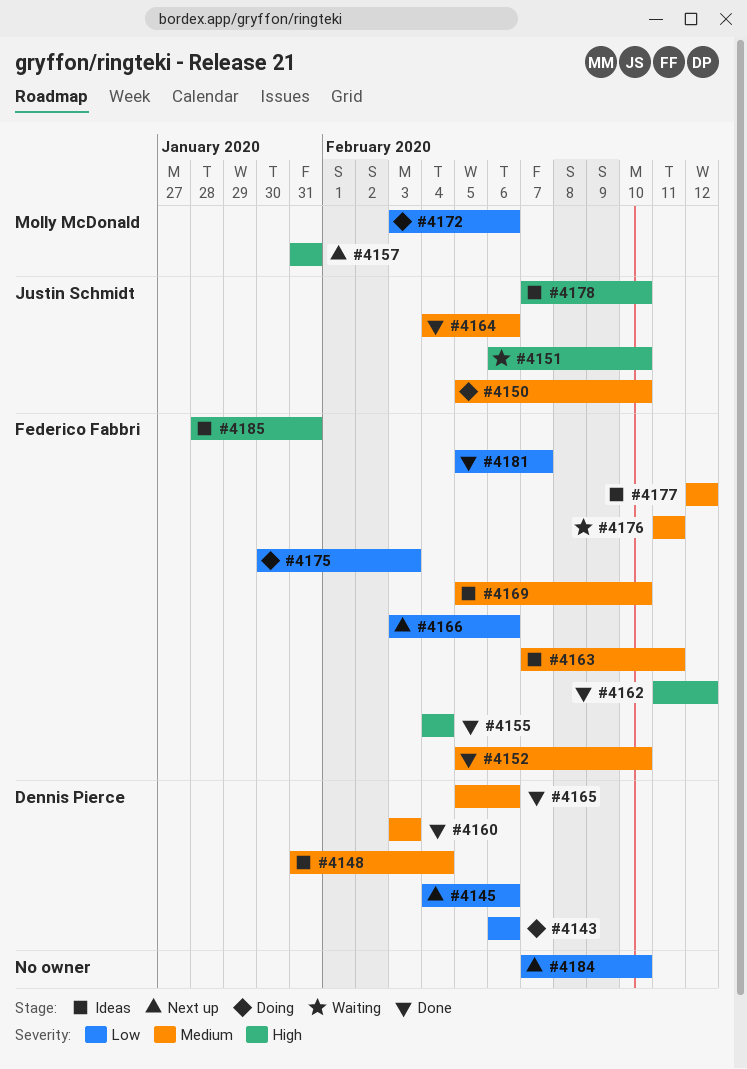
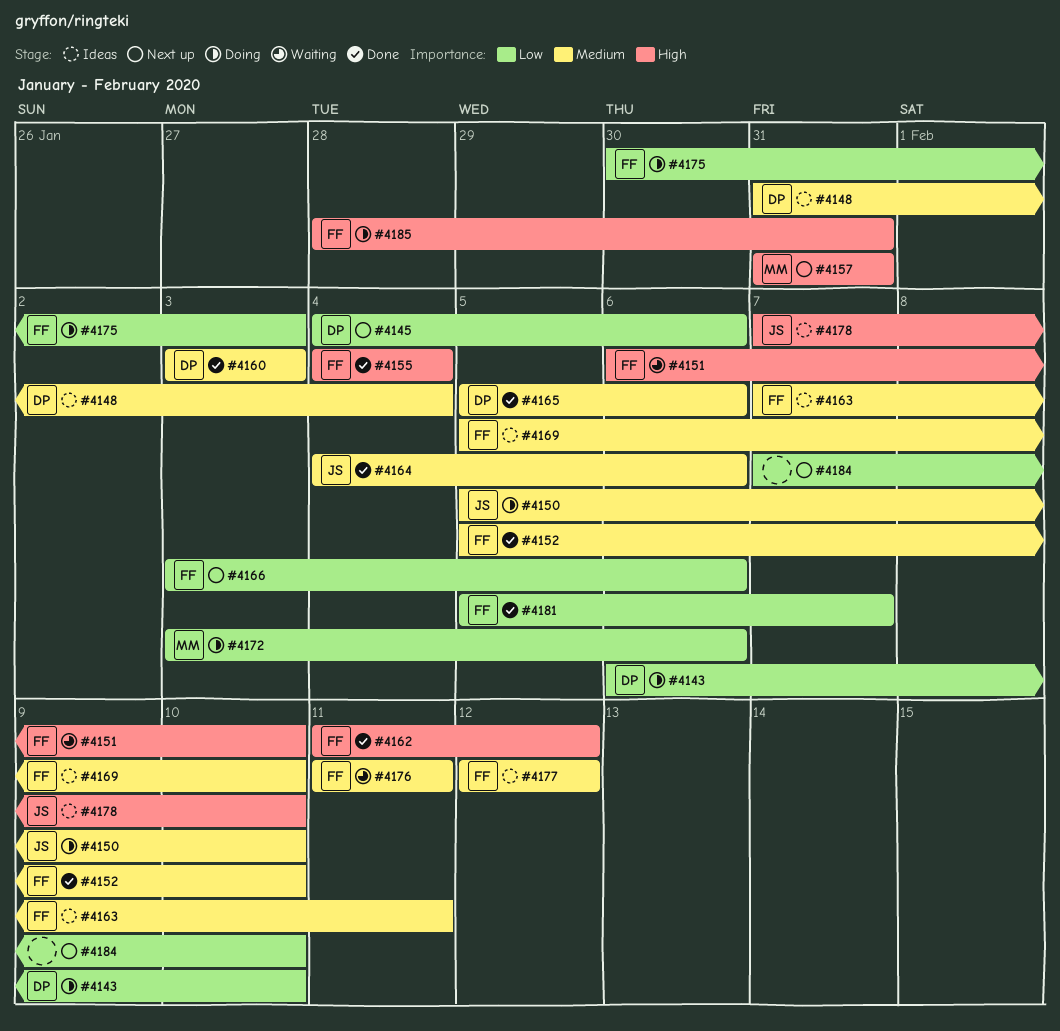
#4143, due: Feb 6 -> Feb 10
#4151, owner: Justin Schmidt -> Federico Fabbri
#4185, status: Ideas -> Doing

